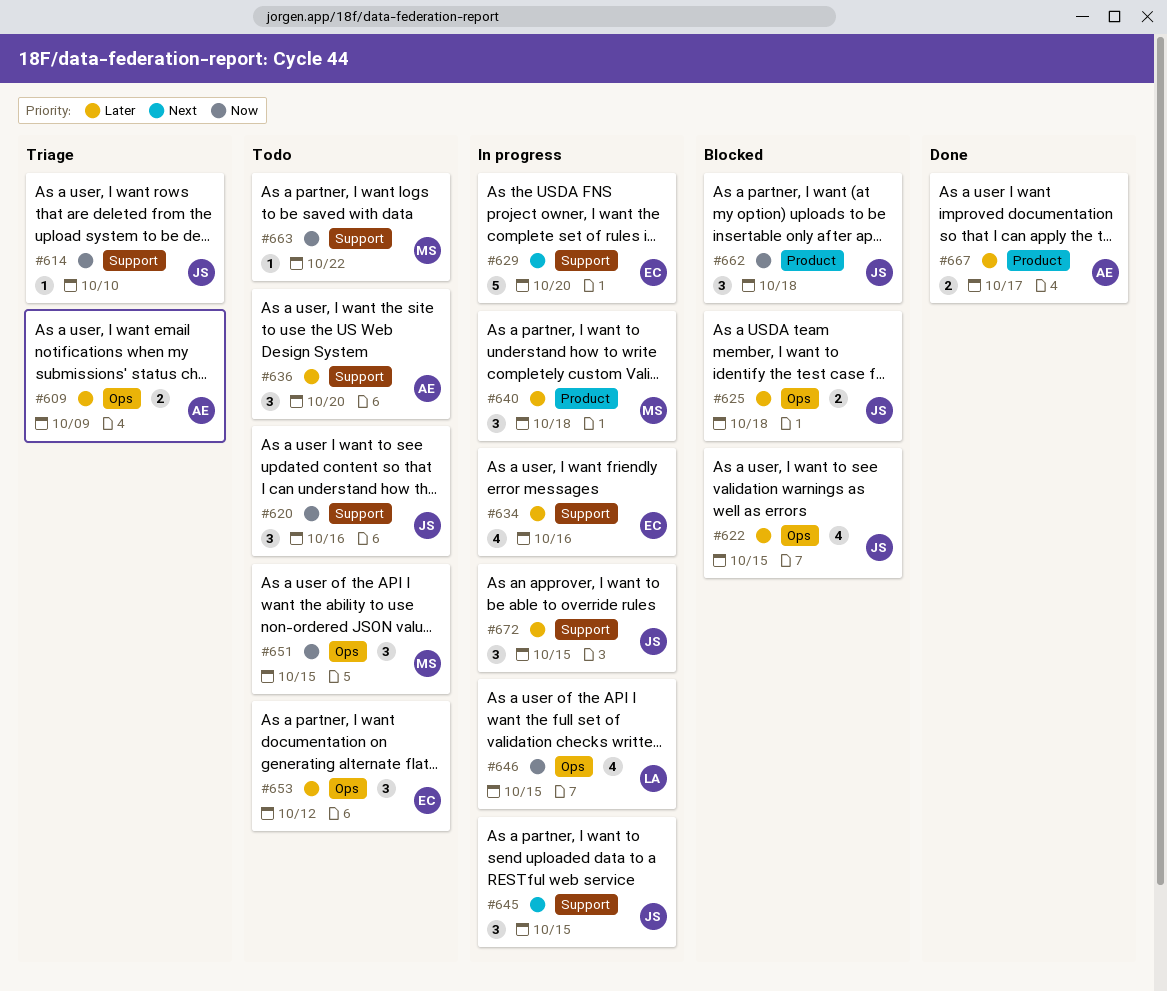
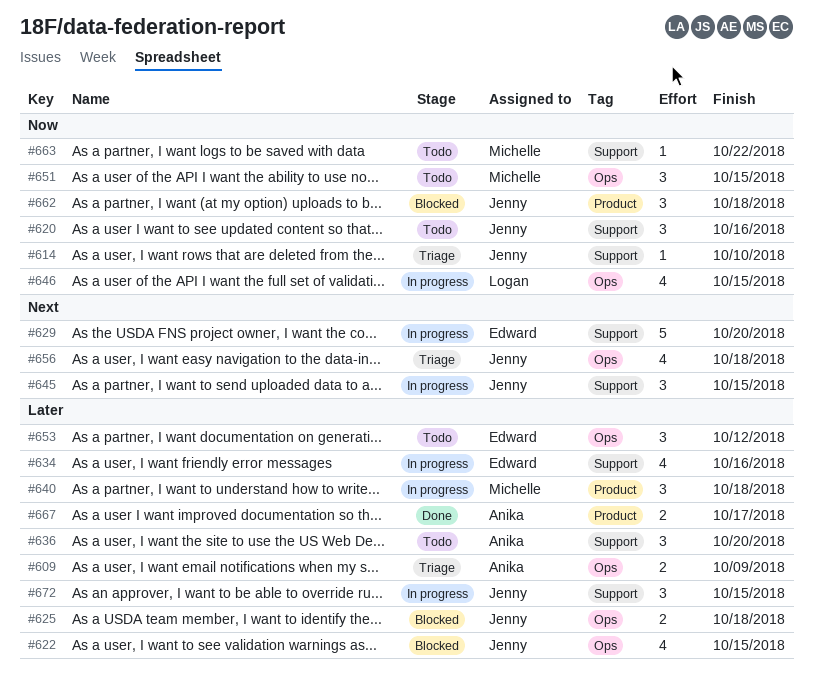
#656: none -> present

